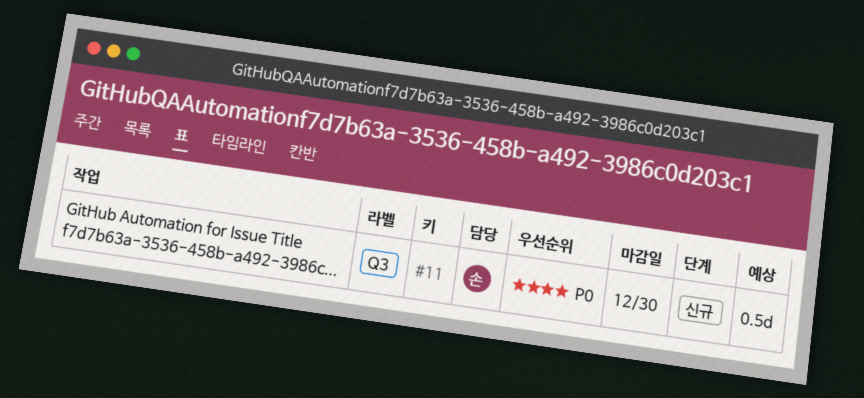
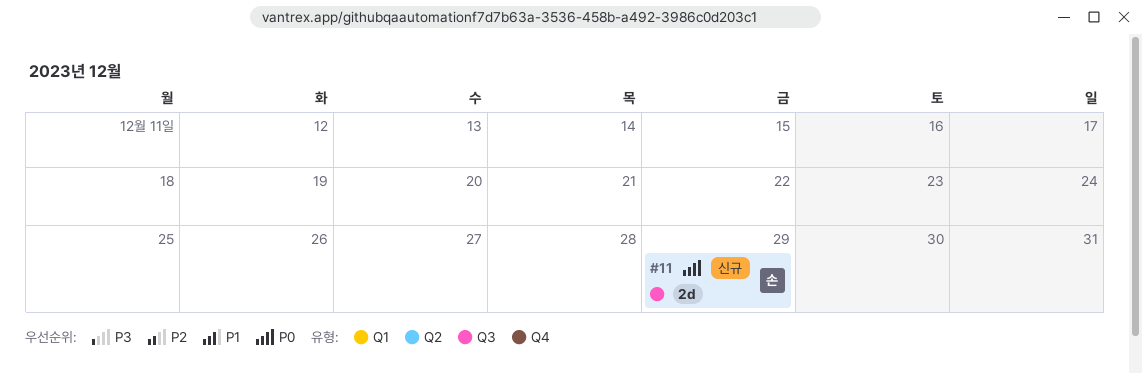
#11, estimate: 0.5d -> 2d
#11, due: Dec 30 -> Dec 29

